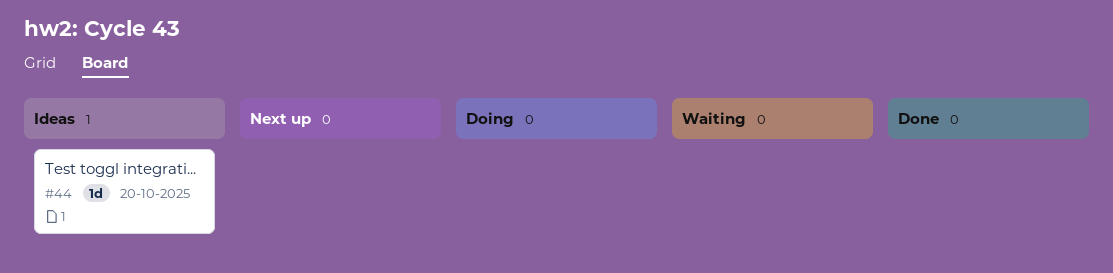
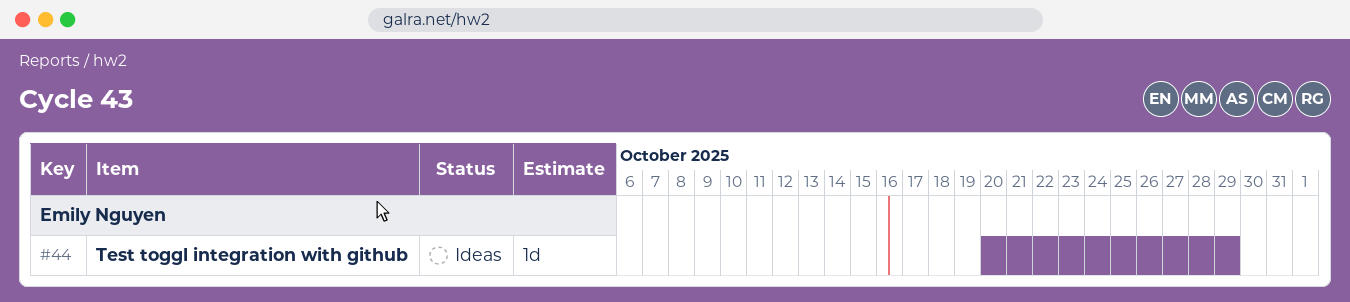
#44, due: Oct 20 -> Oct 29

